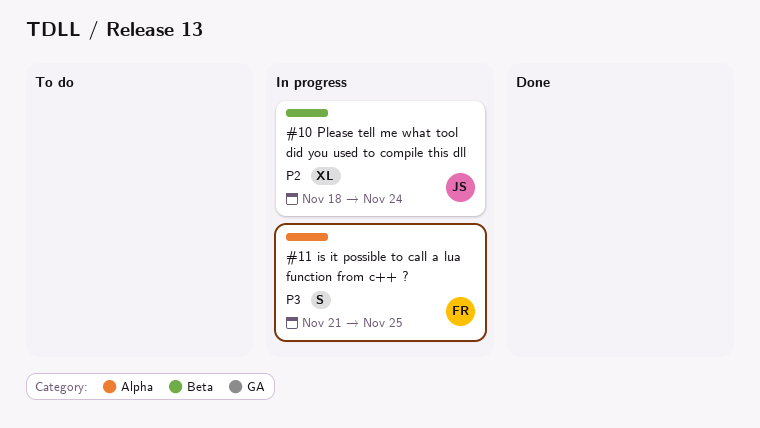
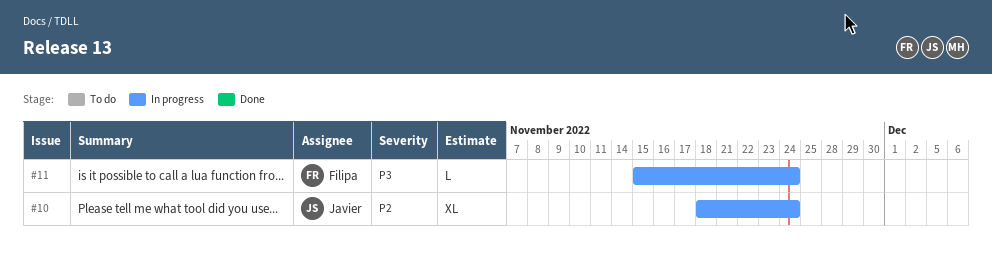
#11, estimate: S -> L
#11, start: Nov 21 -> Nov 15
#11, due: Nov 25 -> Nov 24

